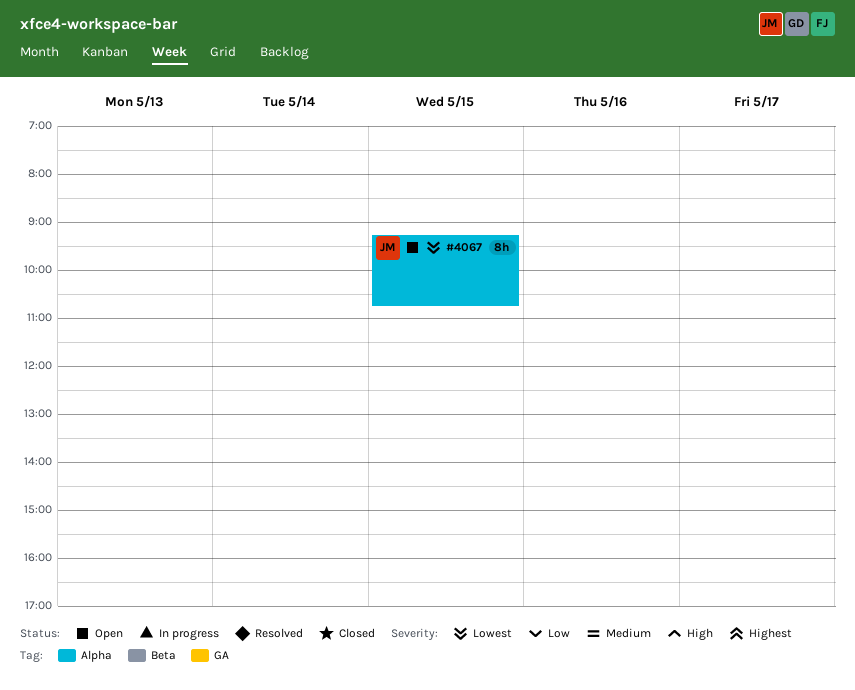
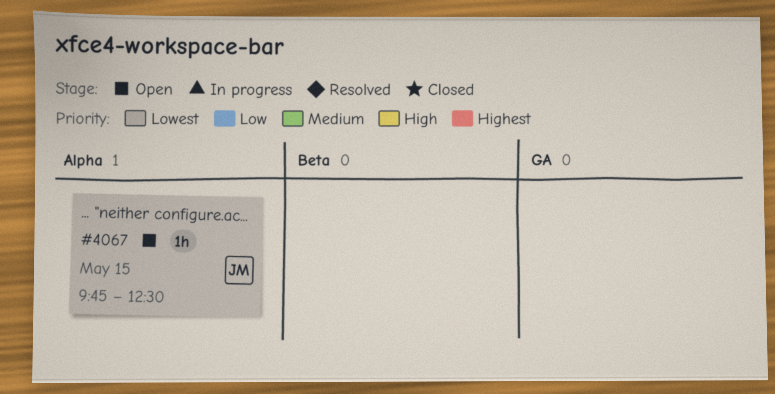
#4067, estimate: 8h -> 1h
#4067, begins: 09:15 -> 09:45
#4067, ends: 10:45 -> 12:30

